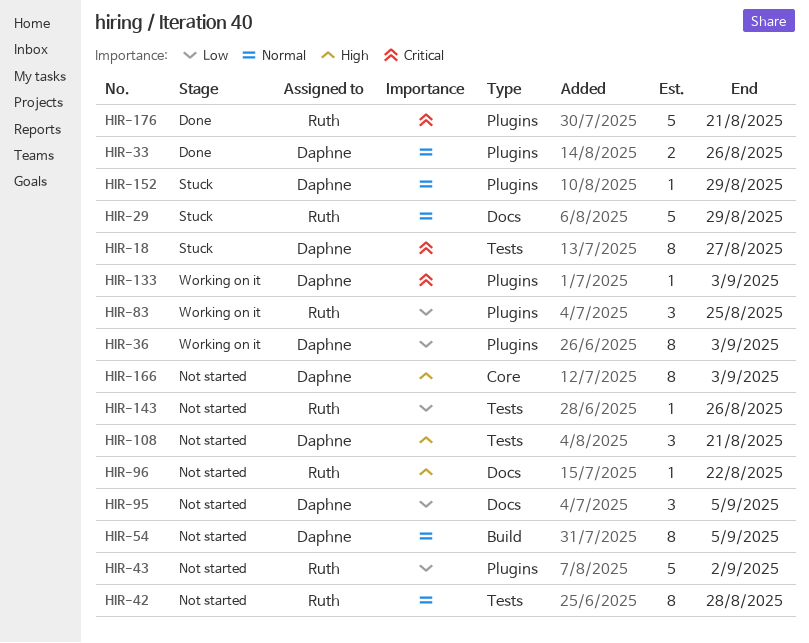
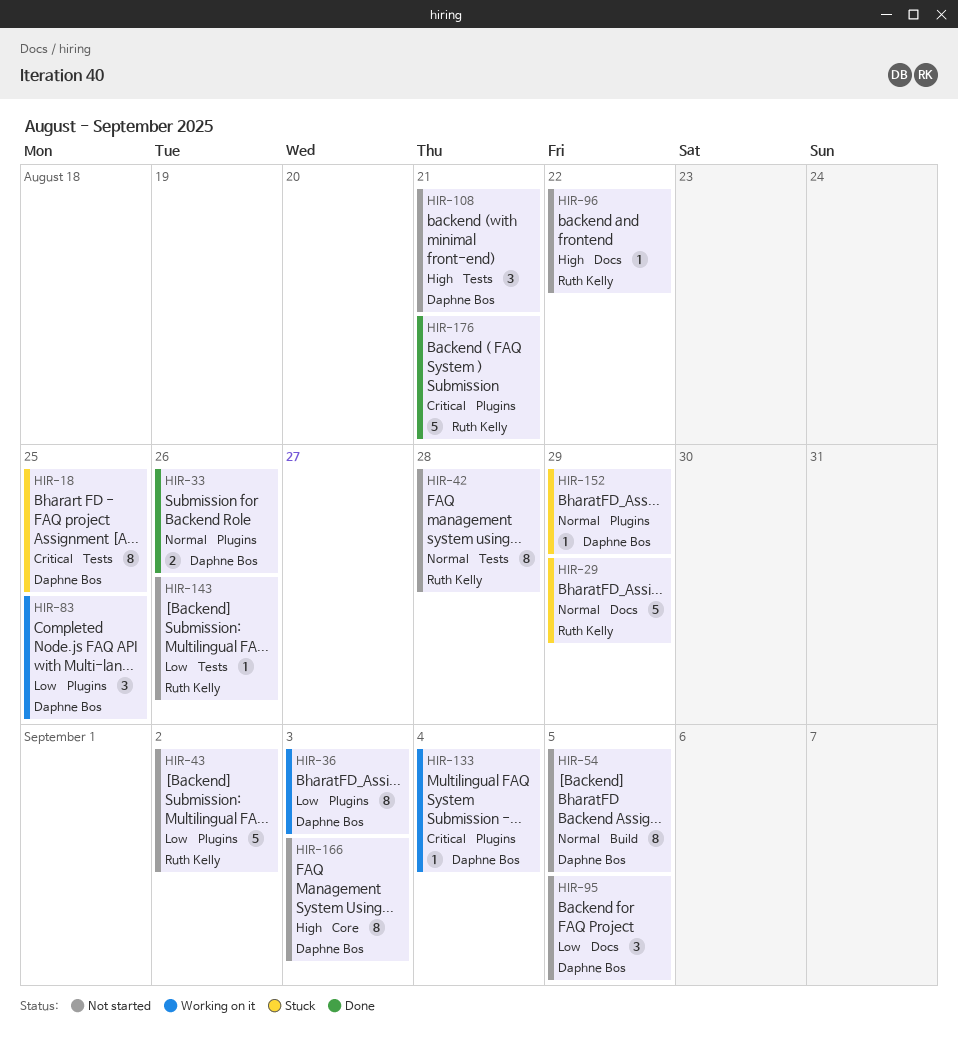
HIR-18, due: Aug 27 -> Aug 25
HIR-83, owner: Ruth Kelly -> Daphne Bos
HIR-133, due: Sep 3 -> Sep 4

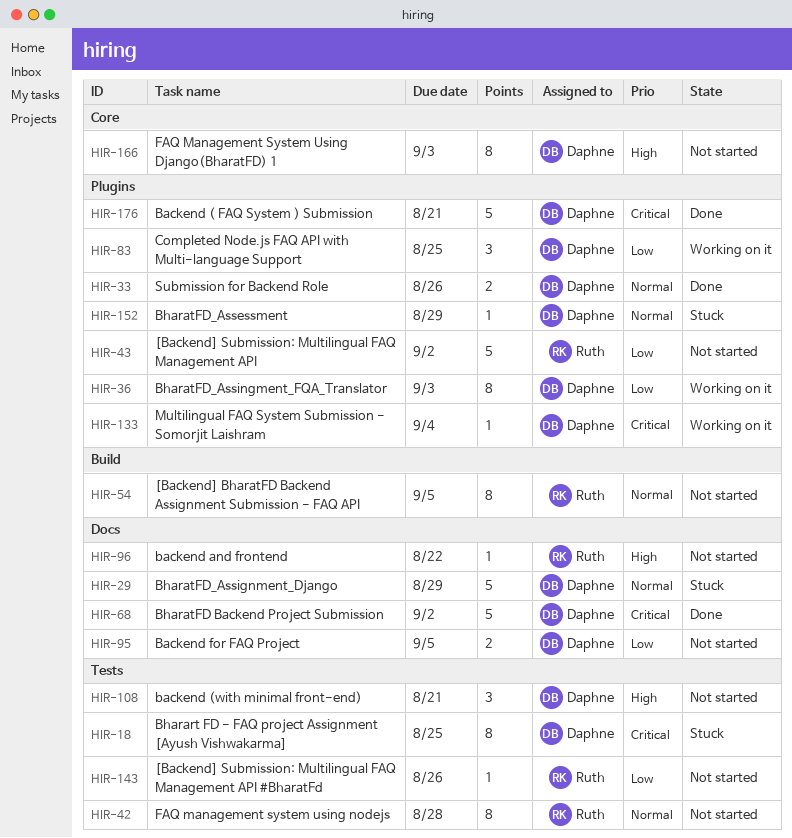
HIR-29, owner: Ruth Kelly -> Daphne Bos
HIR-54, owner: Daphne Bos -> Ruth Kelly
HIR-68: none -> present
HIR-95, estimate: 3 -> 2
HIR-176, owner: Ruth Kelly -> Daphne Bos

